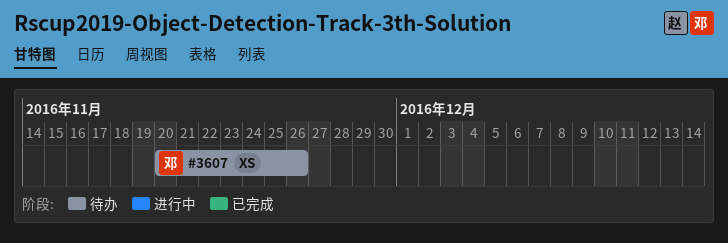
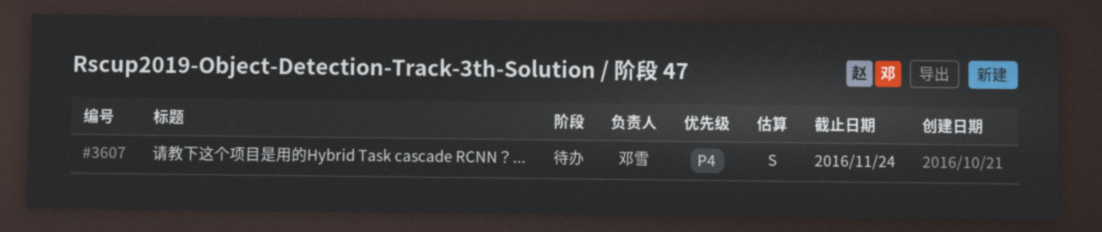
#3607, estimate: XS -> S
#3607, due: Nov 26 -> Nov 24

